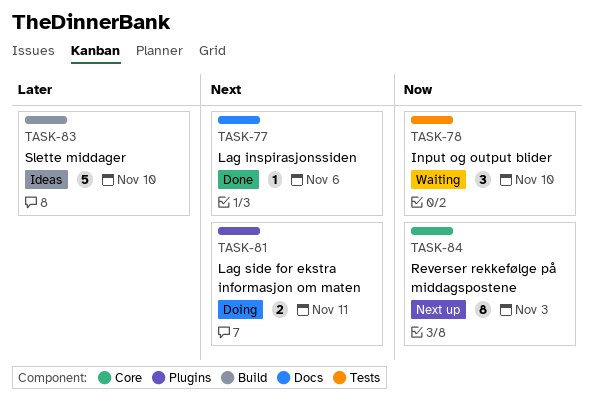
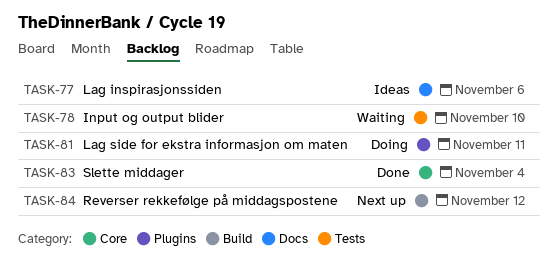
TASK-77, status: Done -> Ideas
TASK-83, status: Ideas -> Done
TASK-83, label: Build -> Core
TASK-83, due: Nov 10 -> Nov 4
TASK-84, label: Core -> Build
TASK-84, due: Nov 3 -> Nov 12

